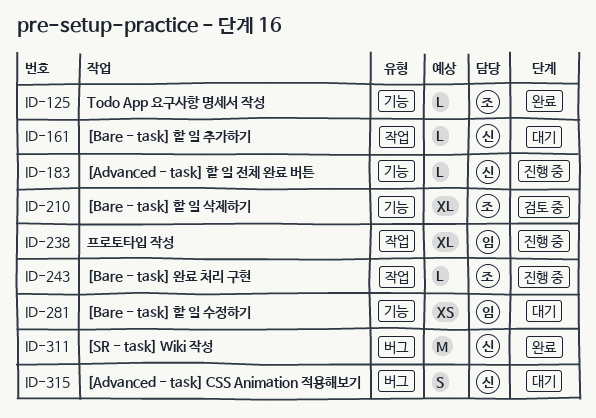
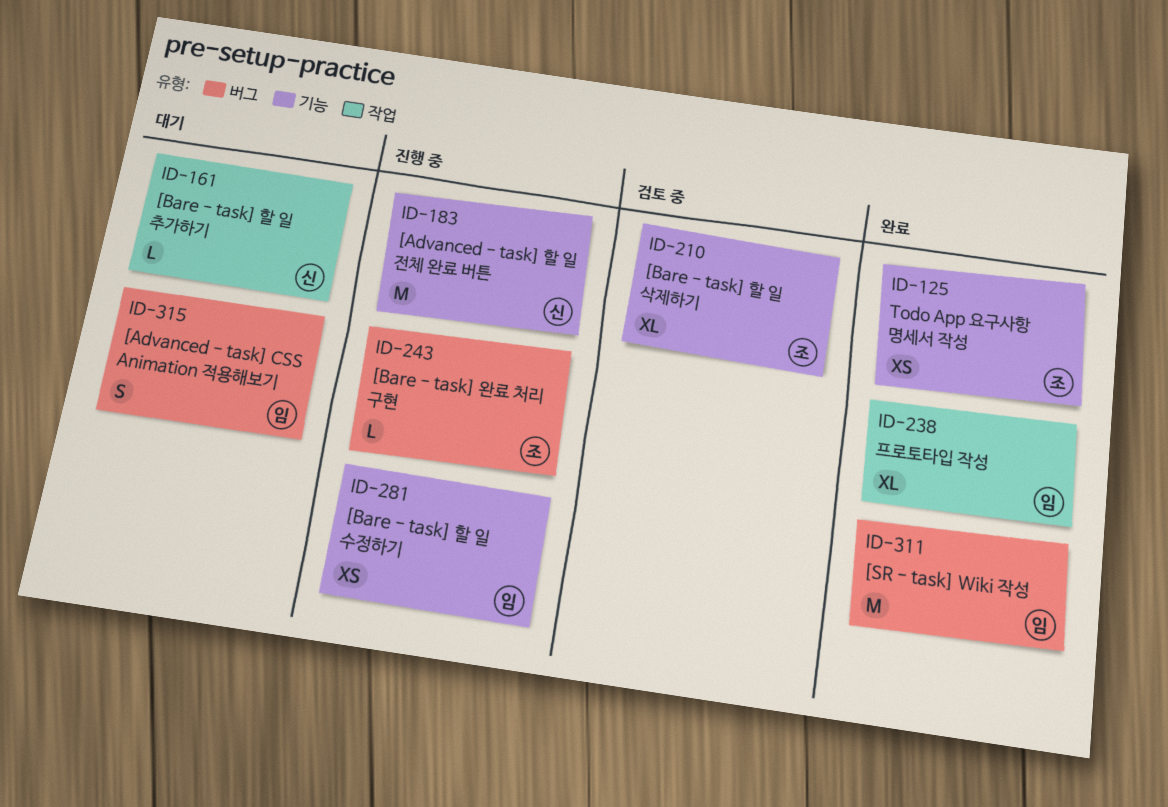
ID-125, estimate: L -> XS
ID-183, estimate: L -> M
ID-238, status: 진행 중 -> 완료
ID-243, label: 작업 -> 버그
ID-281, status: 대기 -> 진행 중
ID-311, owner: 신 -> 임
ID-315, owner: 신 -> 임

